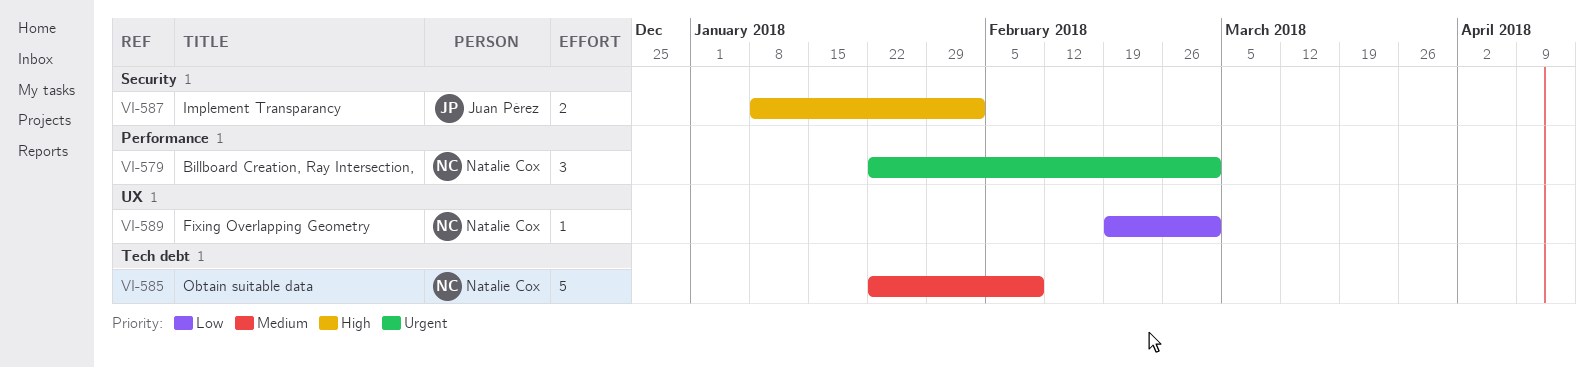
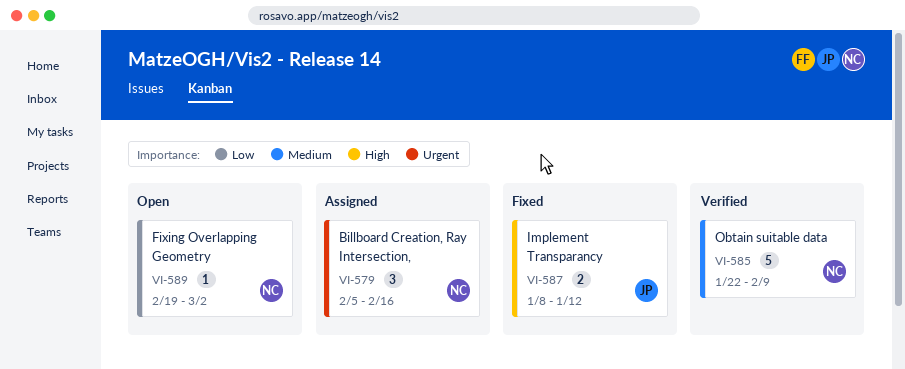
VI-579, start: Jan 22 -> Feb 5
VI-579, due: Mar 2 -> Feb 16
VI-587, due: Feb 2 -> Jan 12

